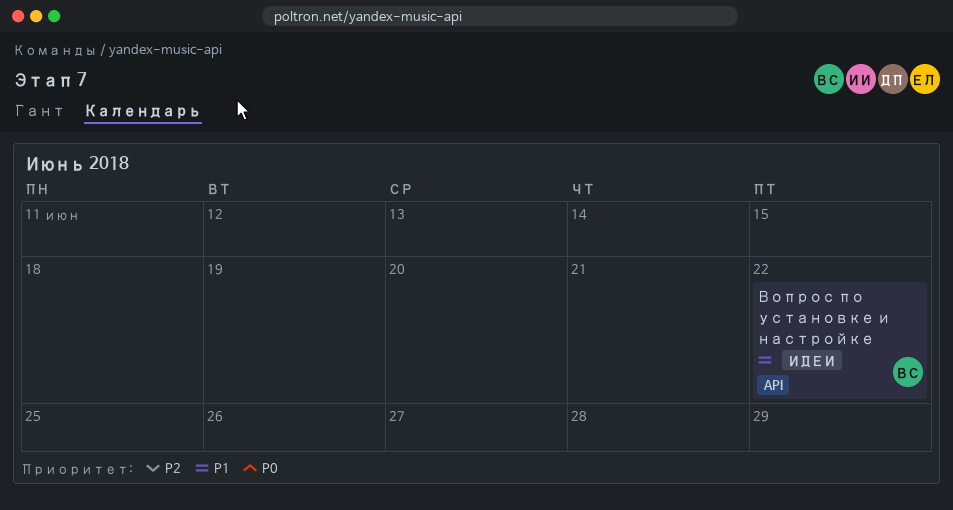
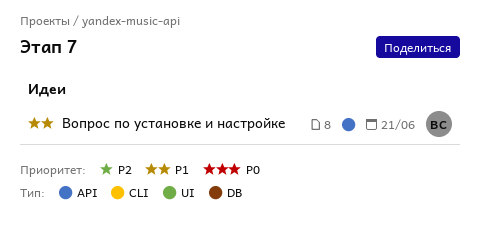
Вопрос по установке и настройке, due: Jun 22 -> Jun 21

